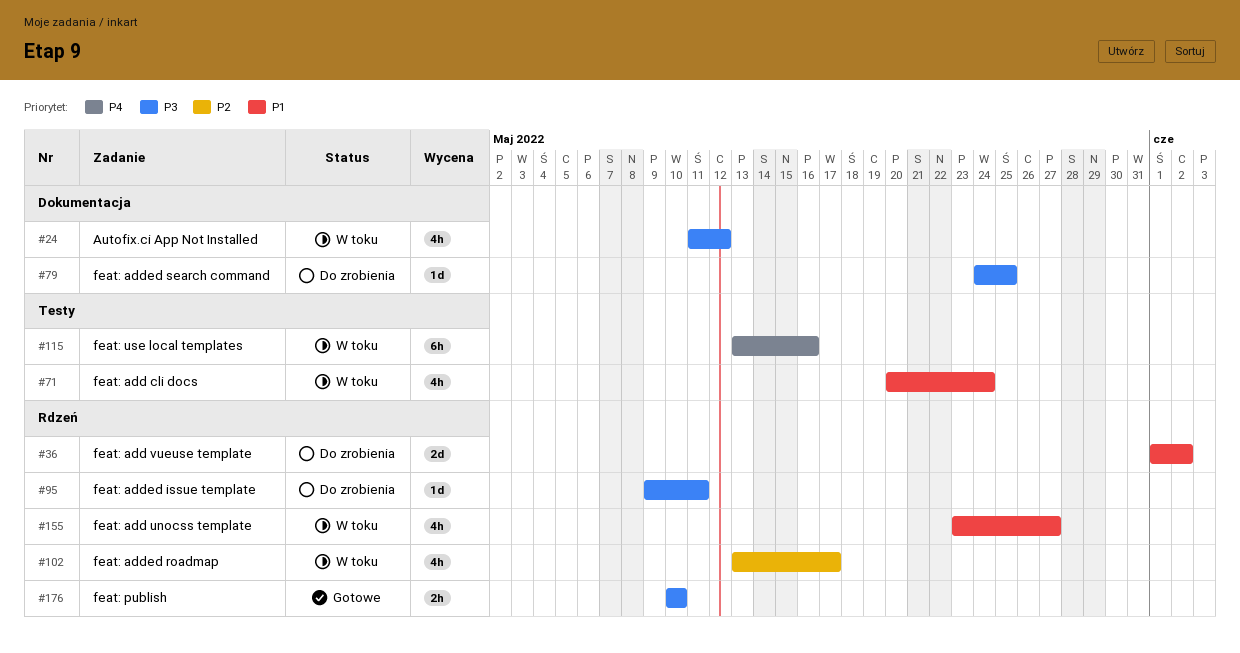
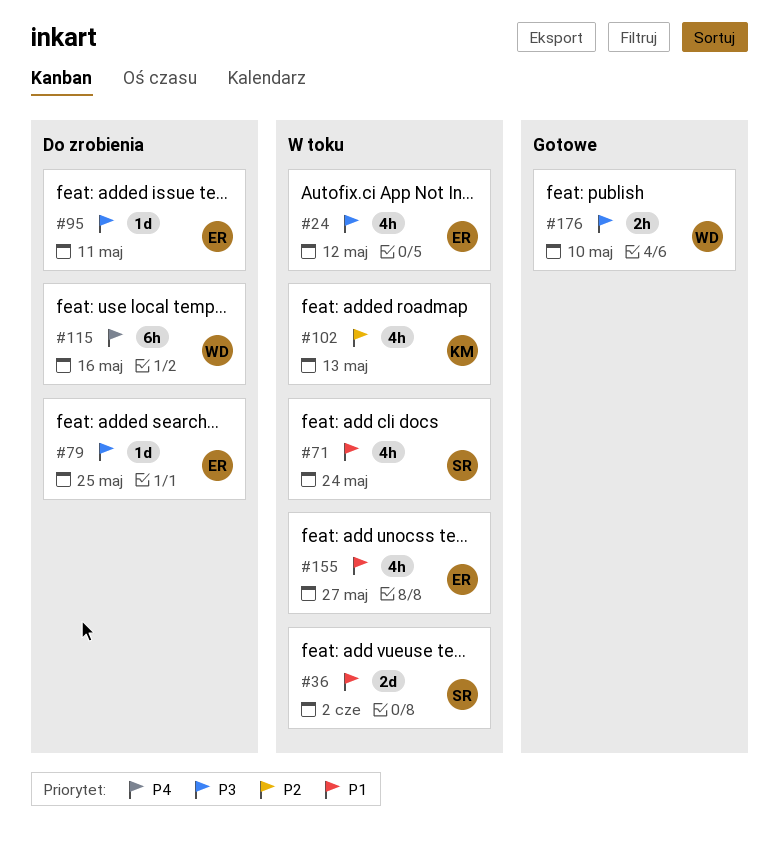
#36, status: Do zrobienia -> W toku
#102, due: May 17 -> May 13
#115, status: W toku -> Do zrobienia

